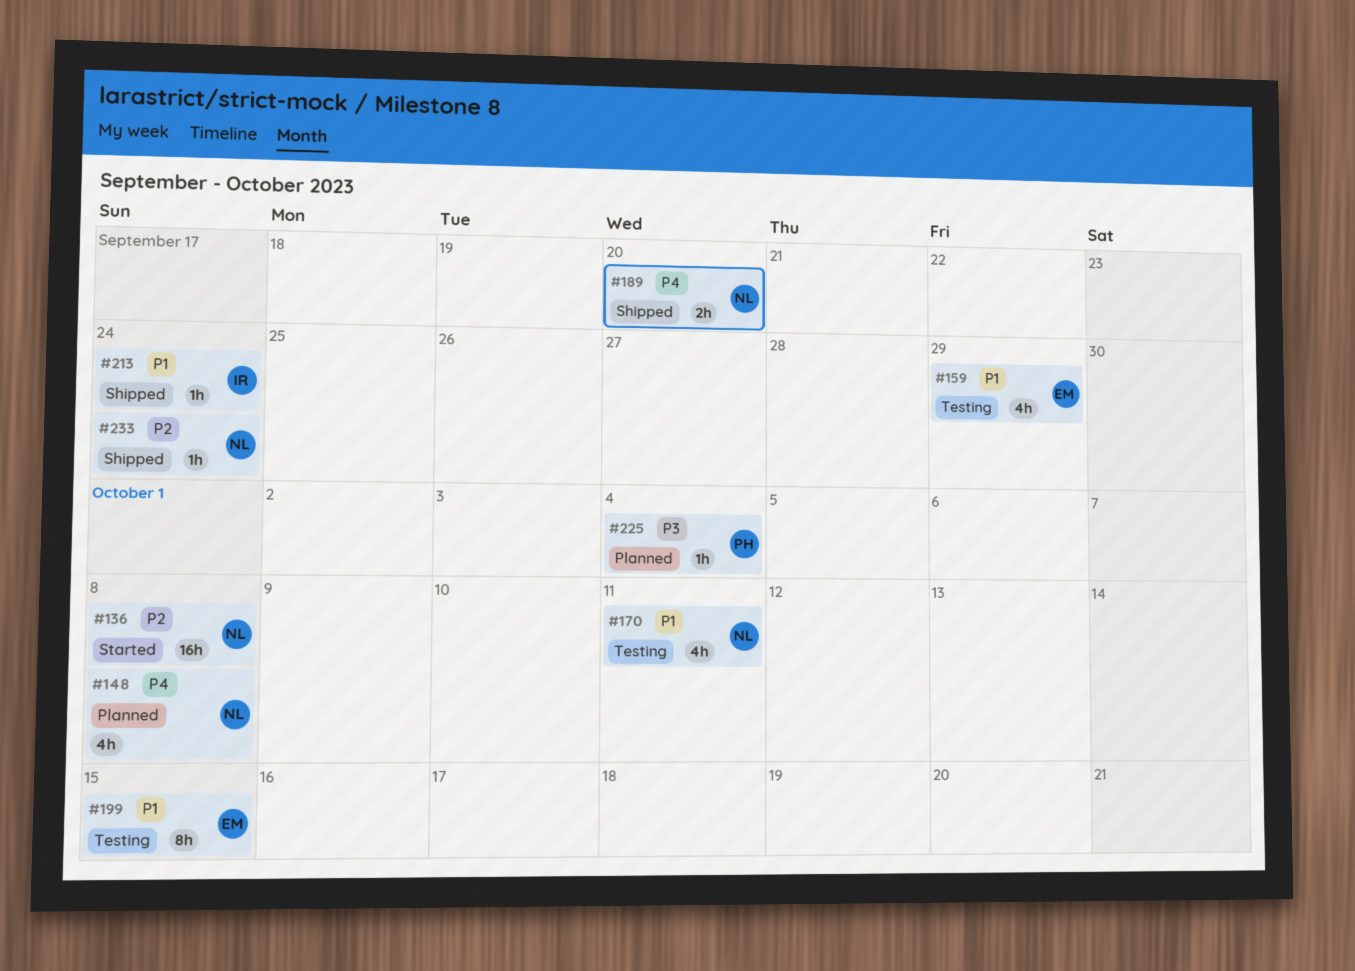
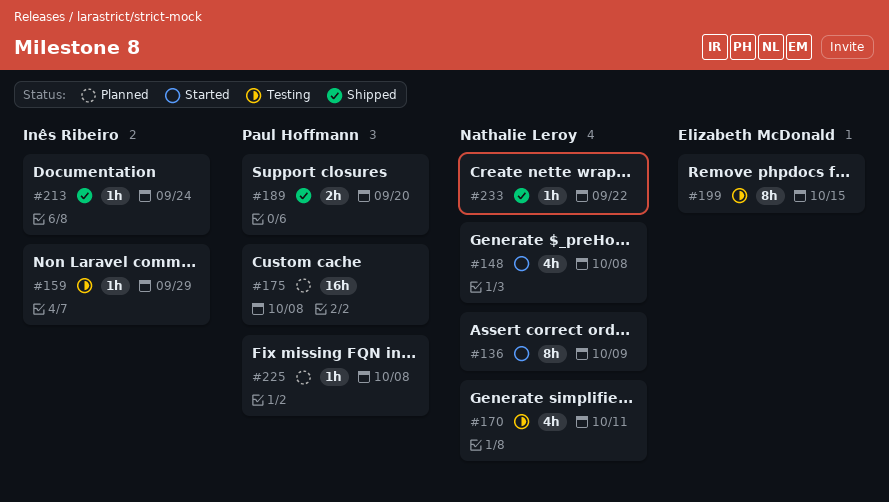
#136, estimate: 16h -> 8h
#136, due: Oct 8 -> Oct 9
#148, status: Planned -> Started
#159, owner: Elizabeth McDonald -> Inês Ribeiro
#159, estimate: 4h -> 1h
#175: none -> present
#189, owner: Nathalie Leroy -> Paul Hoffmann
#225, due: Oct 4 -> Oct 8
#233, due: Sep 24 -> Sep 22

